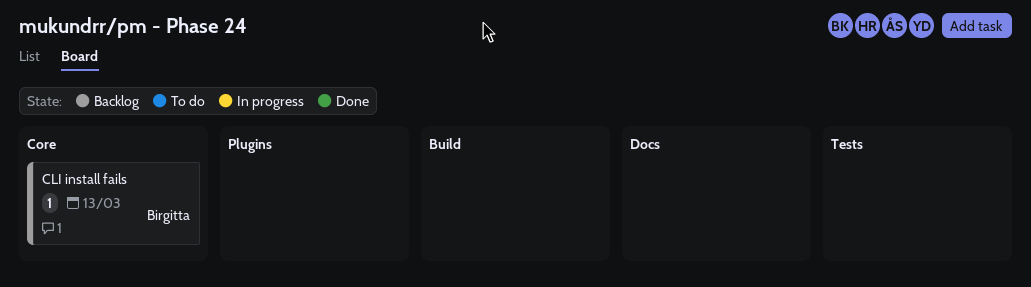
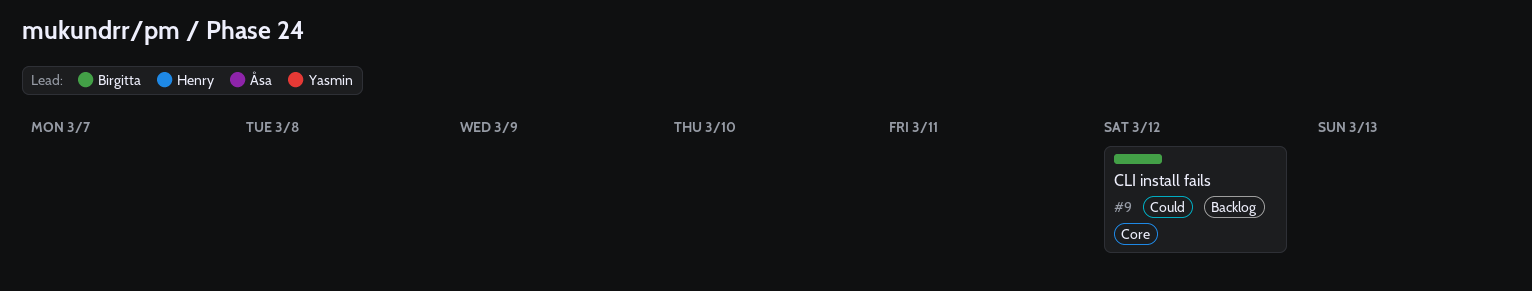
CLI install fails, due: Mar 13 -> Mar 12

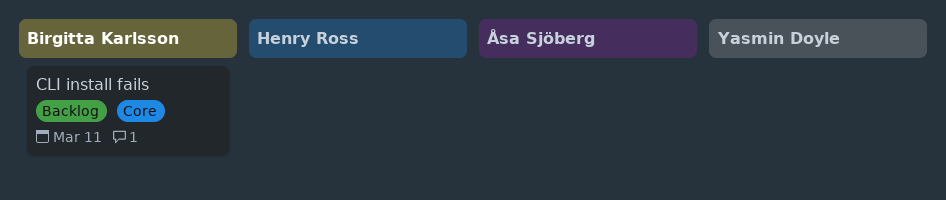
CLI install fails, due: Mar 12 -> Mar 11

